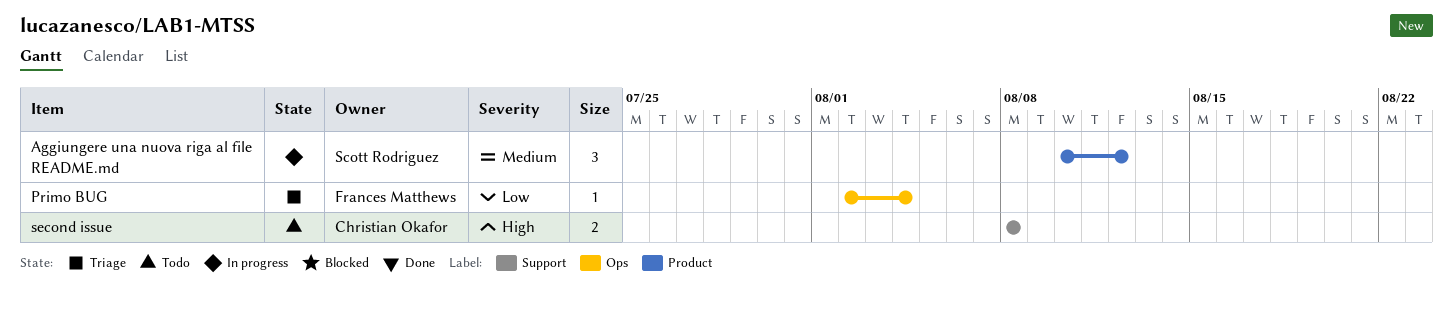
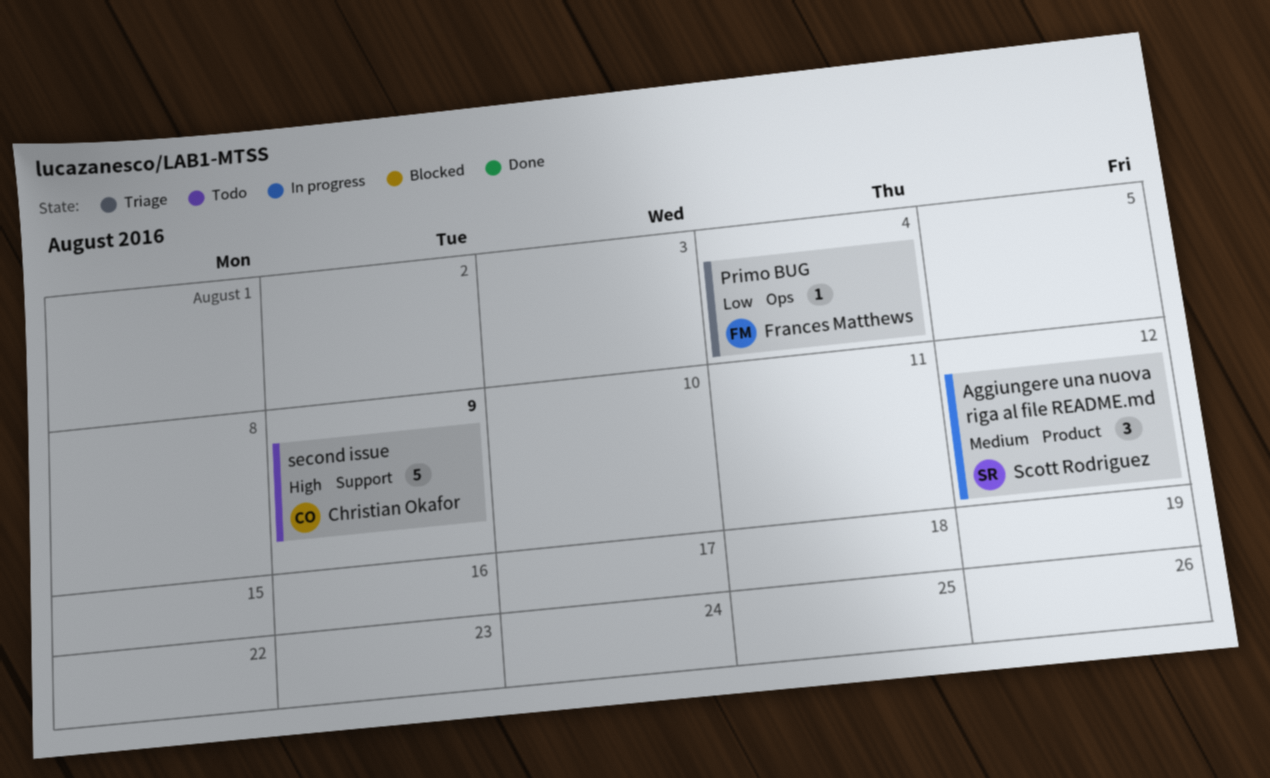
second issue, estimate: 2 -> 5
second issue, due: Aug 8 -> Aug 9

